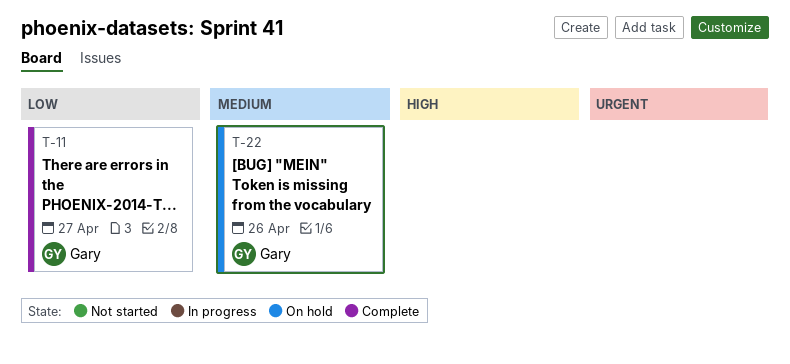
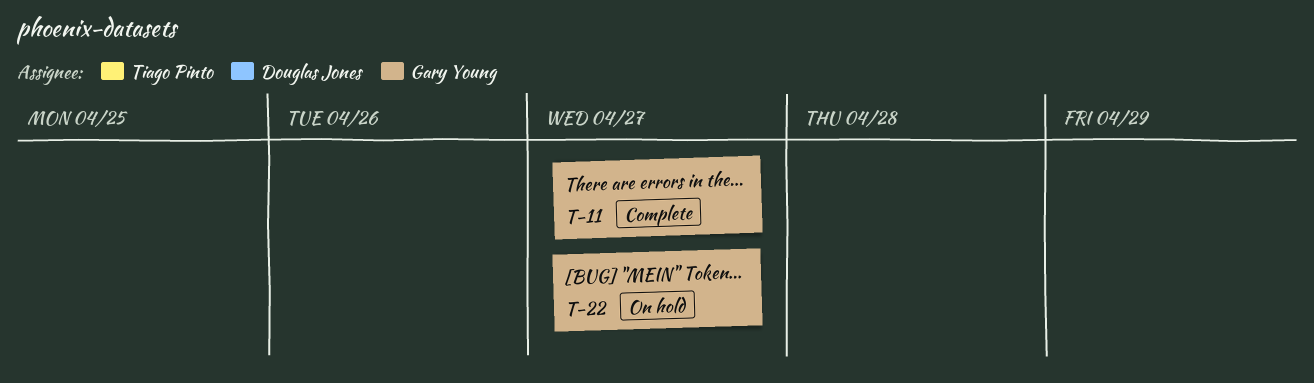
T-22, due: Apr 26 -> Apr 27

